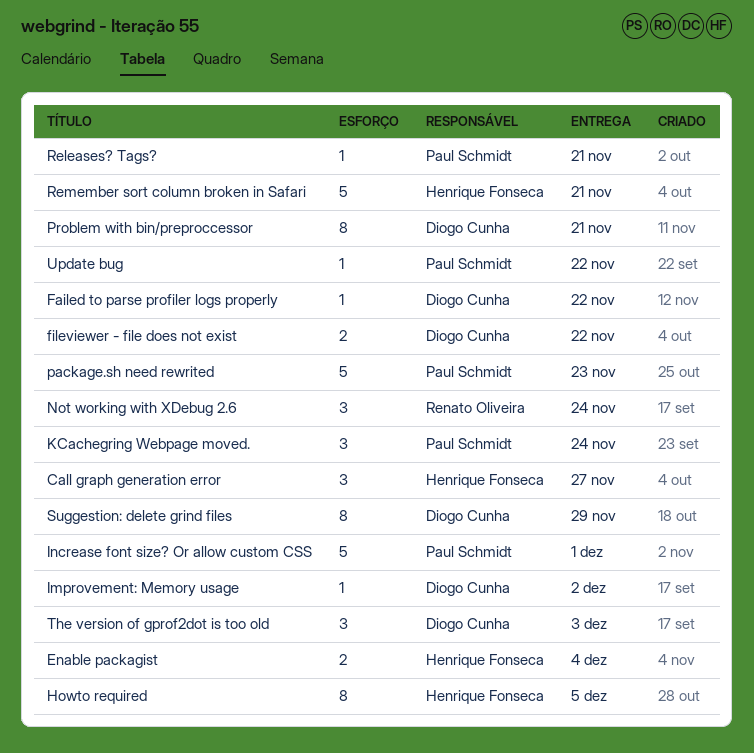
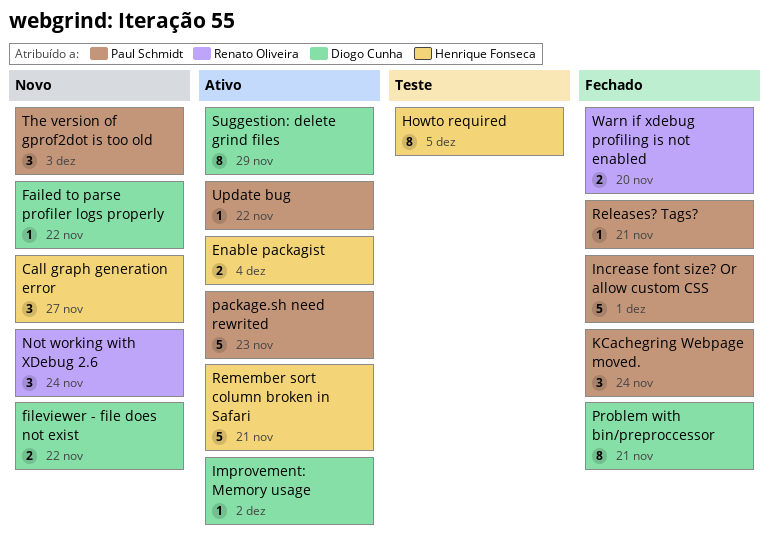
The version of gprof2dot is too old, owner: Diogo Cunha -> Paul Schmidt
Warn if xdebug profiling is not enabled: none -> present

